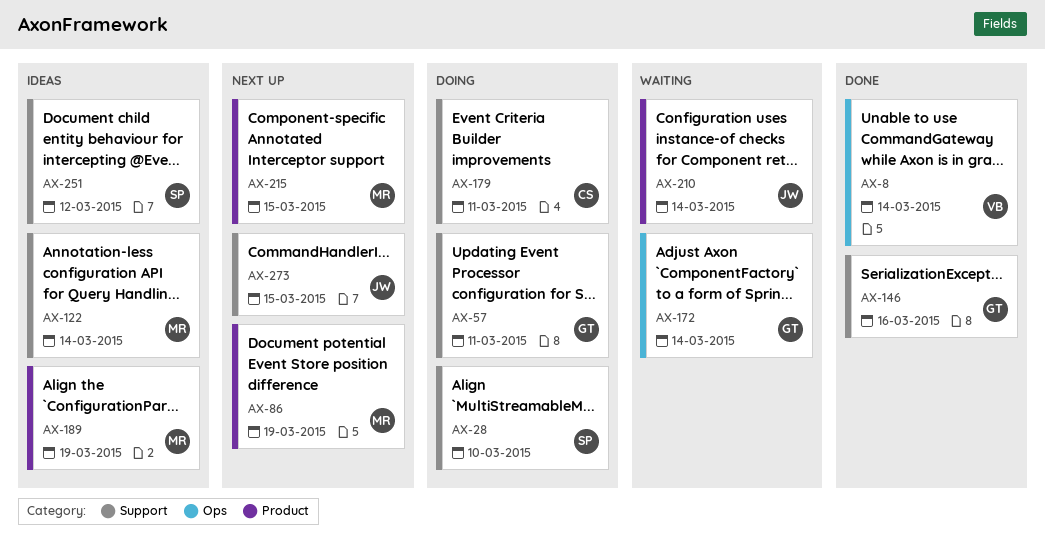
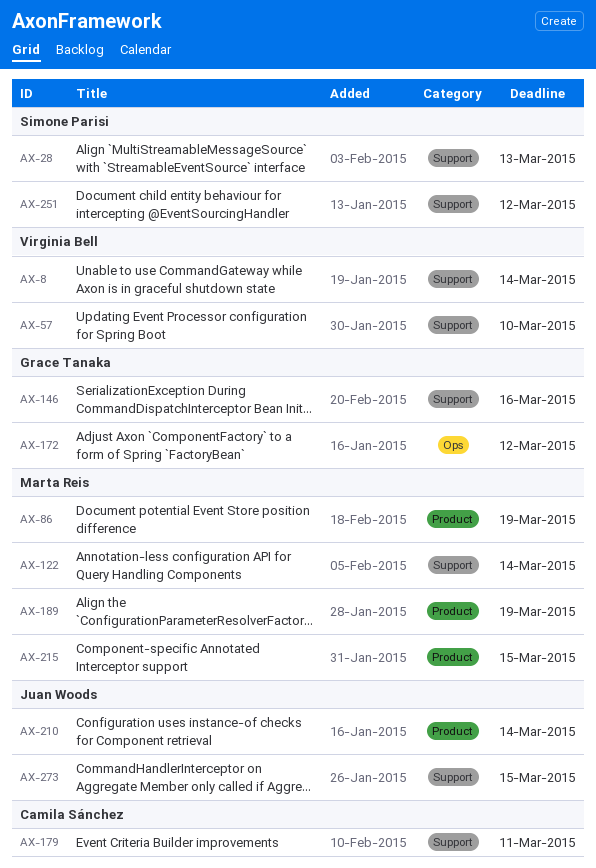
AX-8, label: Ops -> Support
AX-28, due: Mar 10 -> Mar 13
AX-57, owner: Grace Tanaka -> Virginia Bell
AX-57, due: Mar 11 -> Mar 10
AX-172, due: Mar 14 -> Mar 12

